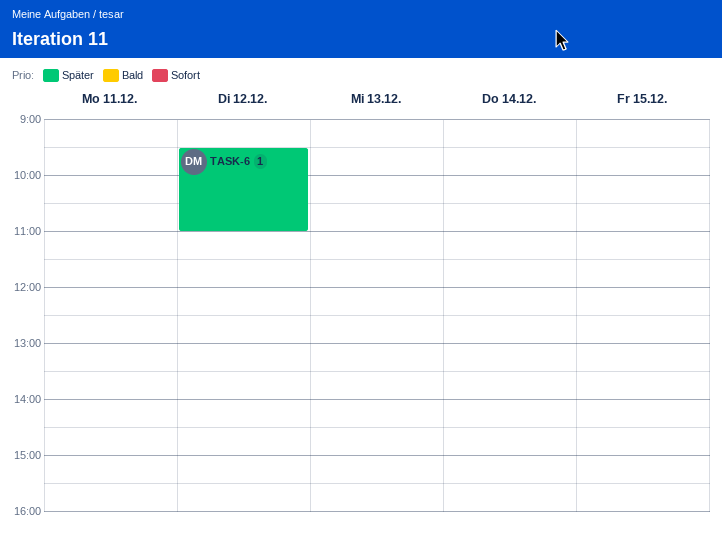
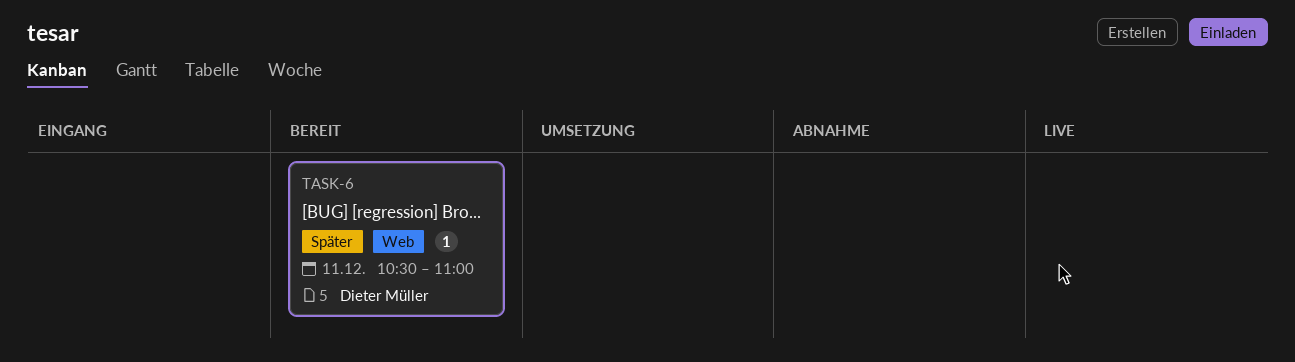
TASK-6, day: Dec 12 -> Dec 11
TASK-6, begins: 09:30 -> 10:30

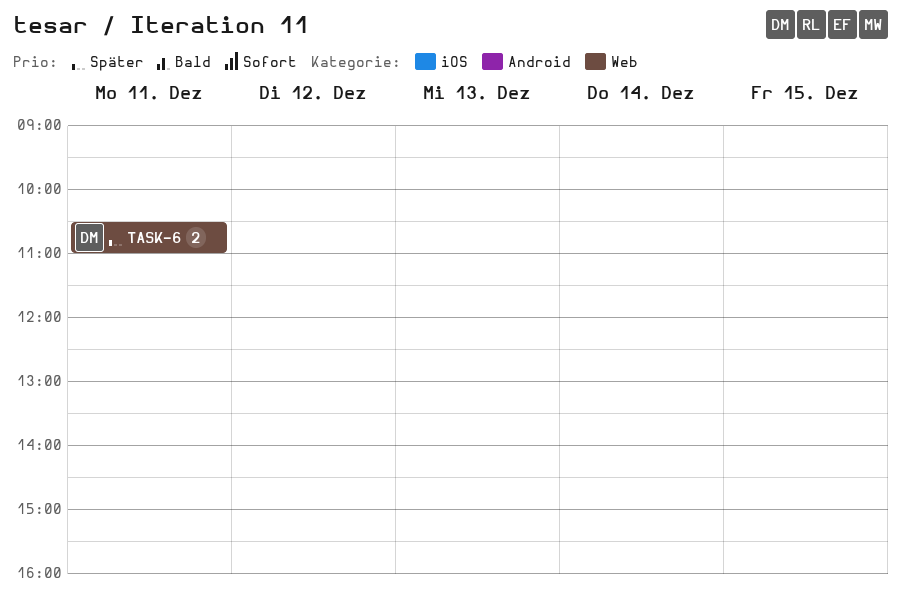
TASK-6, estimate: 1 -> 2

